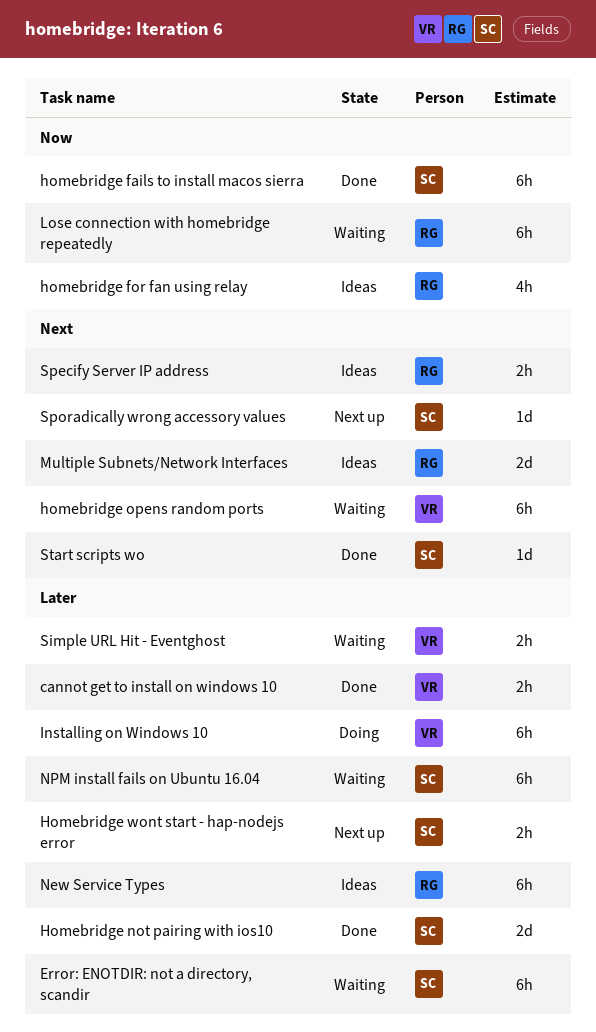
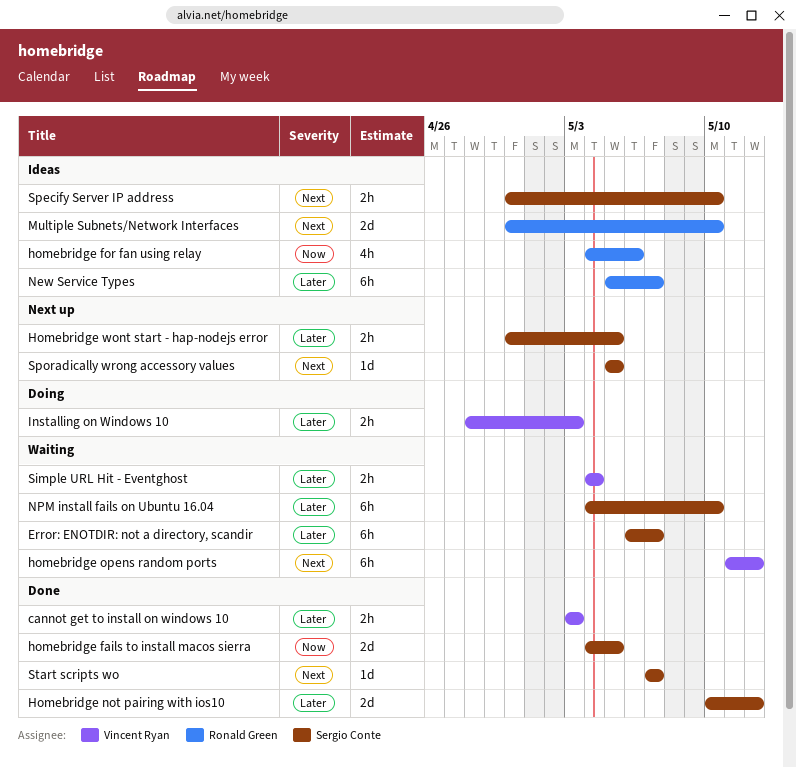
homebridge fails to install macos sierra, estimate: 6h -> 2d
Installing on Windows 10, estimate: 6h -> 2h
Lose connection with homebridge repeatedly: present -> none
Specify Server IP address, owner: Ronald Green -> Sergio Conte

